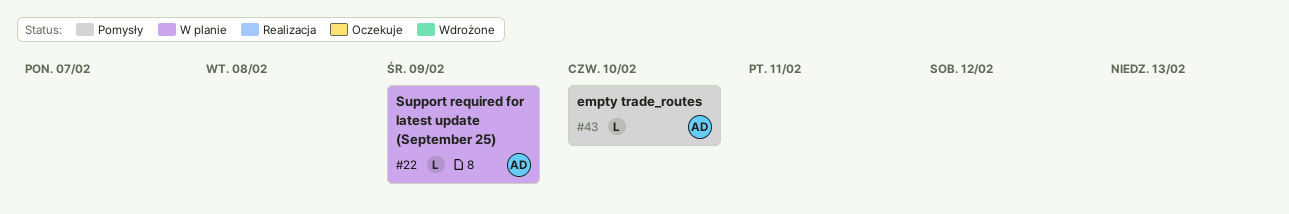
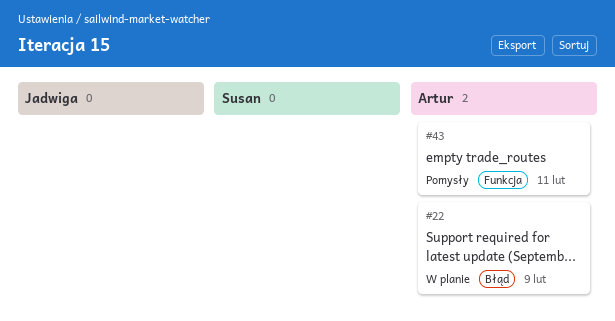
#43, due: Feb 10 -> Feb 11

